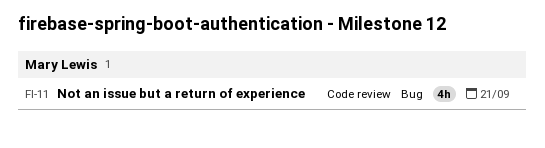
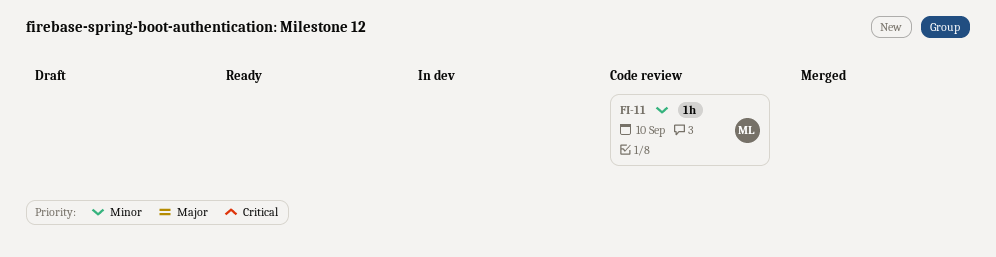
FI-11, estimate: 4h -> 1h
FI-11, due: Sep 21 -> Sep 10

